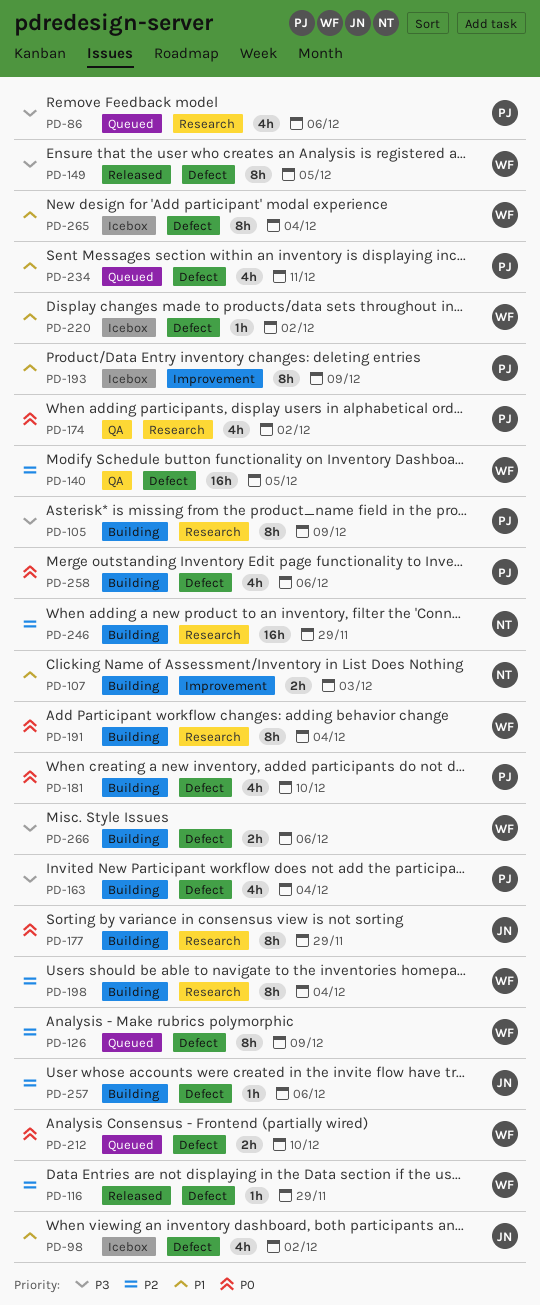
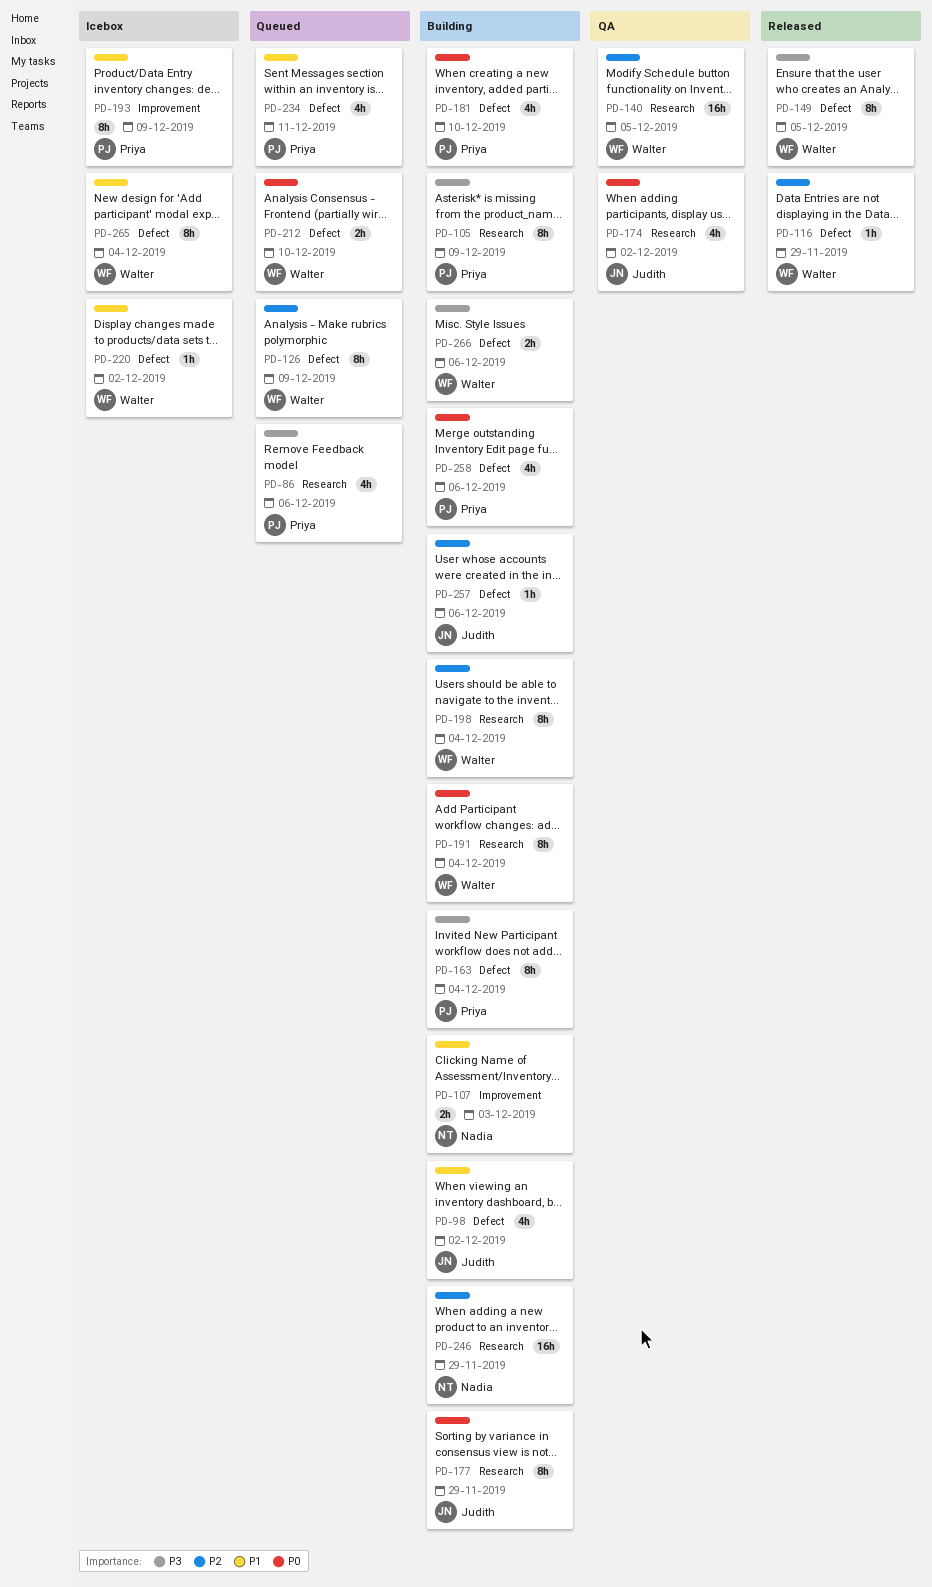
PD-98, status: Icebox -> Building
PD-140, label: Defect -> Research
PD-163, estimate: 4h -> 8h
PD-174, owner: Priya -> Judith

